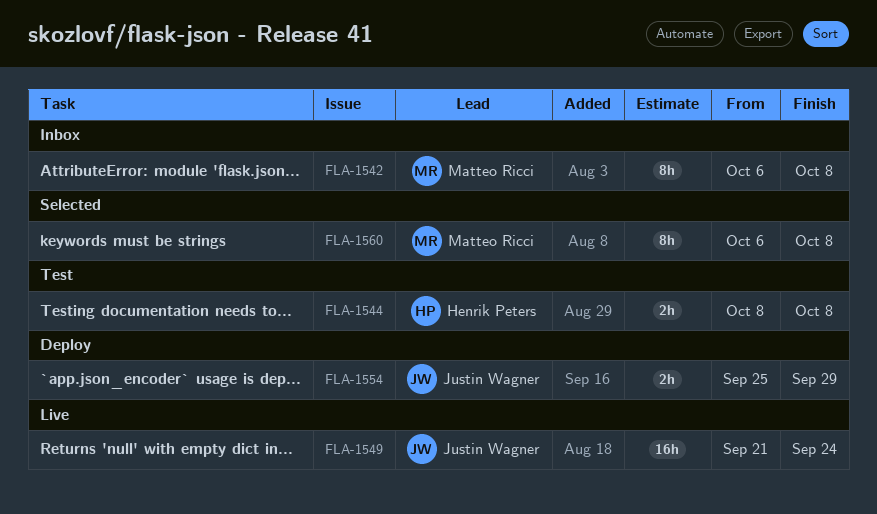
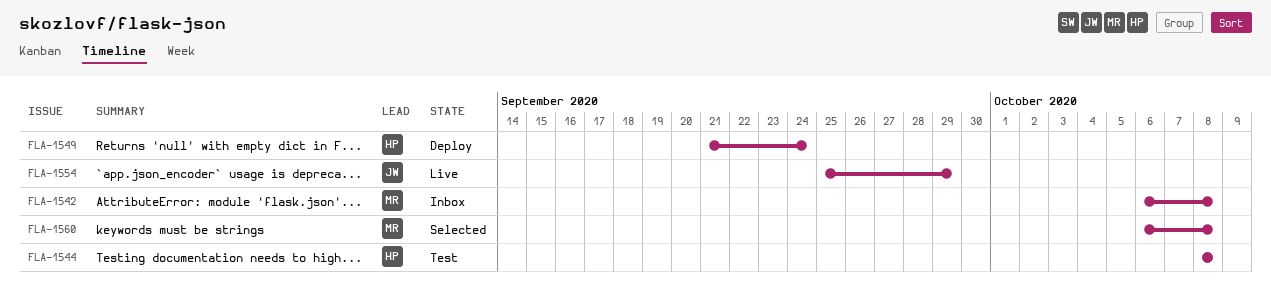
FLA-1549, status: Live -> Deploy
FLA-1549, owner: Justin Wagner -> Henrik Peters
FLA-1554, status: Deploy -> Live

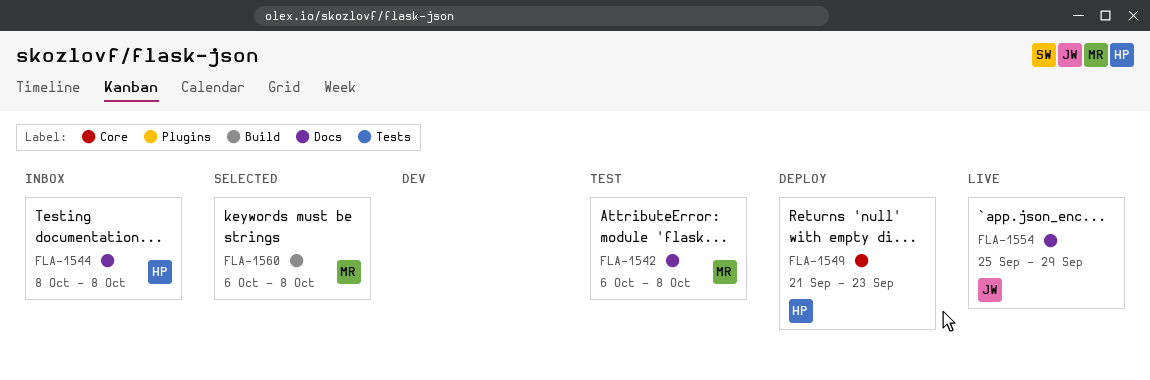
FLA-1542, status: Inbox -> Test
FLA-1544, status: Test -> Inbox
FLA-1549, due: Sep 24 -> Sep 23

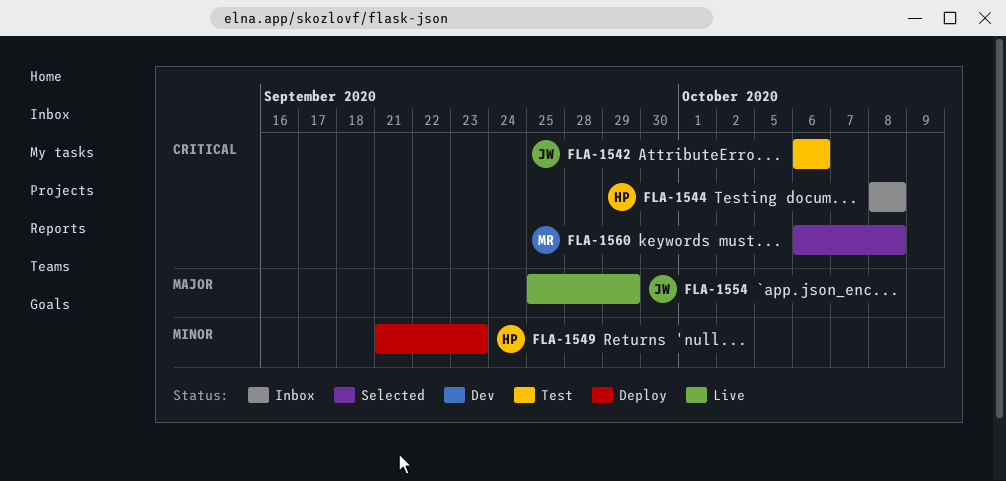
FLA-1542, owner: MR -> JW
FLA-1542, due: Oct 8 -> Oct 6

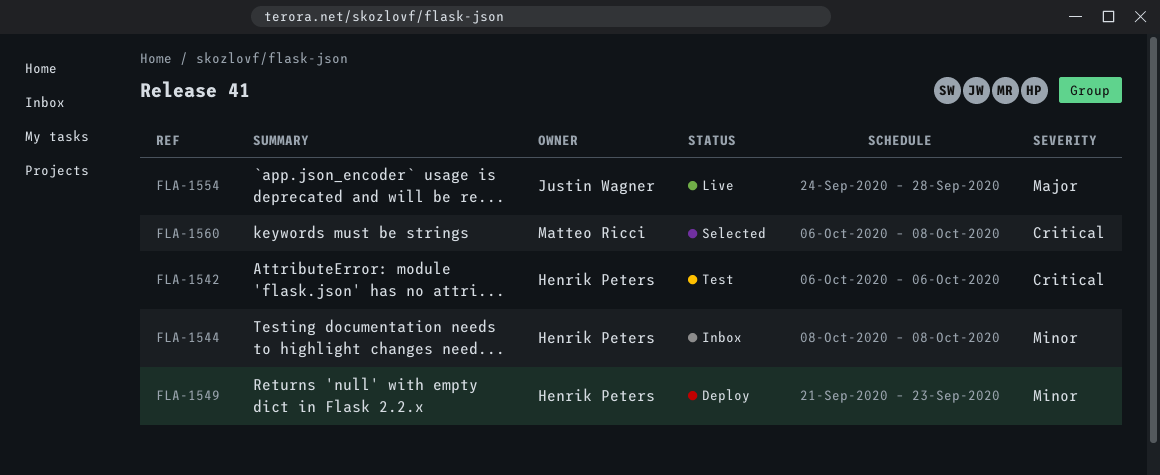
FLA-1542, owner: Justin Wagner -> Henrik Peters
FLA-1544, priority: Critical -> Minor
FLA-1554, start: Sep 25 -> Sep 24
FLA-1554, due: Sep 29 -> Sep 28

